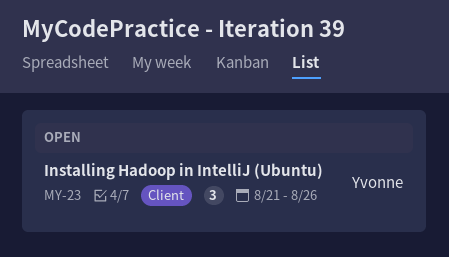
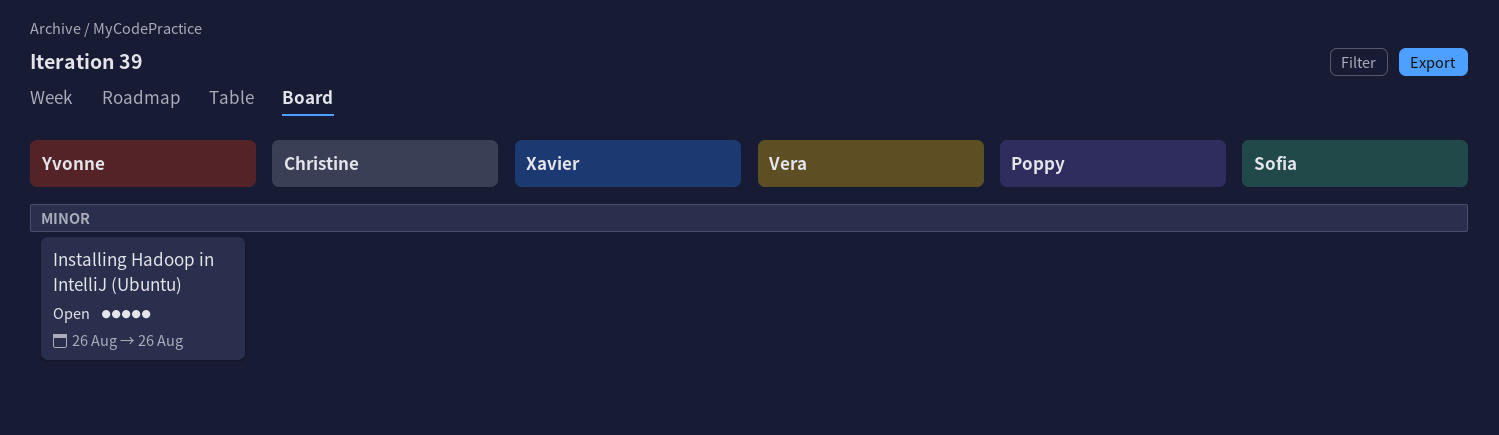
Installing Hadoop in IntelliJ (Ubuntu), estimate: 3 -> 5
Installing Hadoop in IntelliJ (Ubuntu), start: Aug 21 -> Aug 26

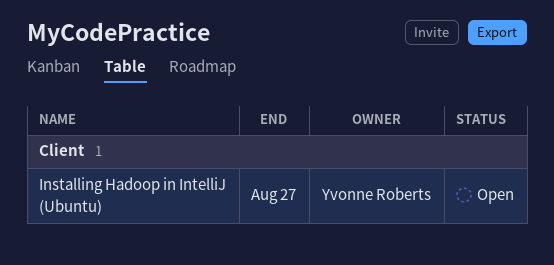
Installing Hadoop in IntelliJ (Ubuntu), due: Aug 26 -> Aug 27

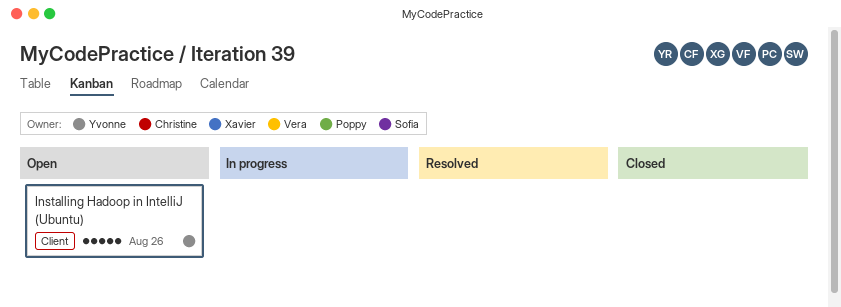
Installing Hadoop in IntelliJ (Ubuntu), due: Aug 27 -> Aug 26

